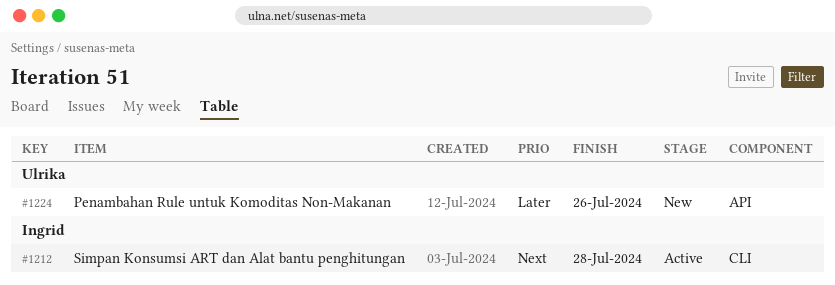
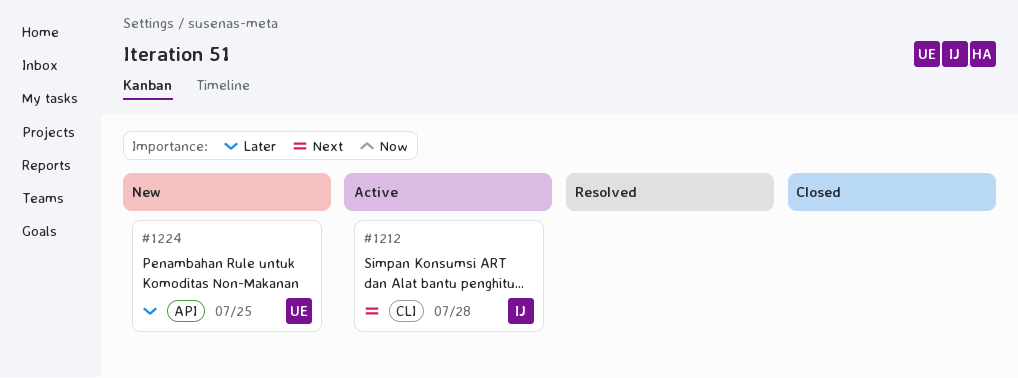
#1224, due: Jul 26 -> Jul 25

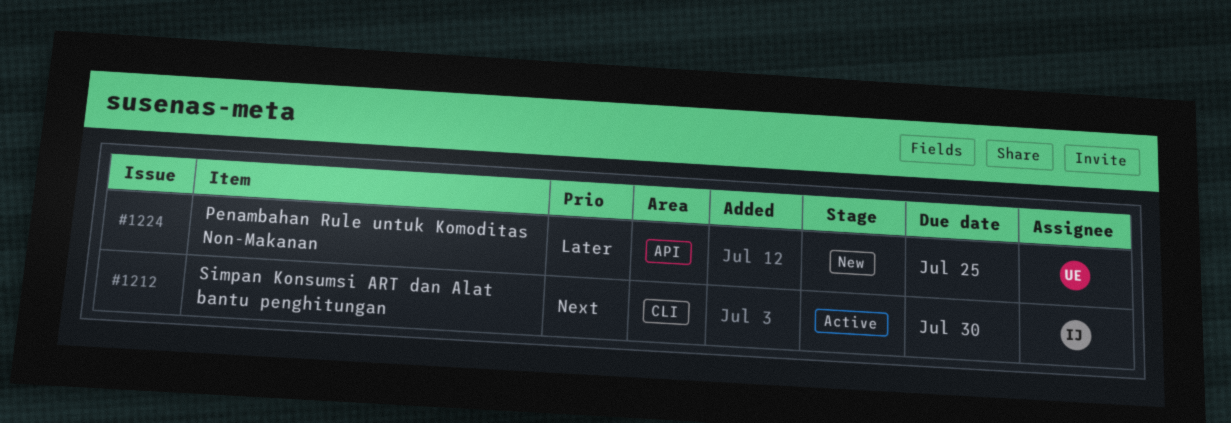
#1212, due: Jul 28 -> Jul 30

